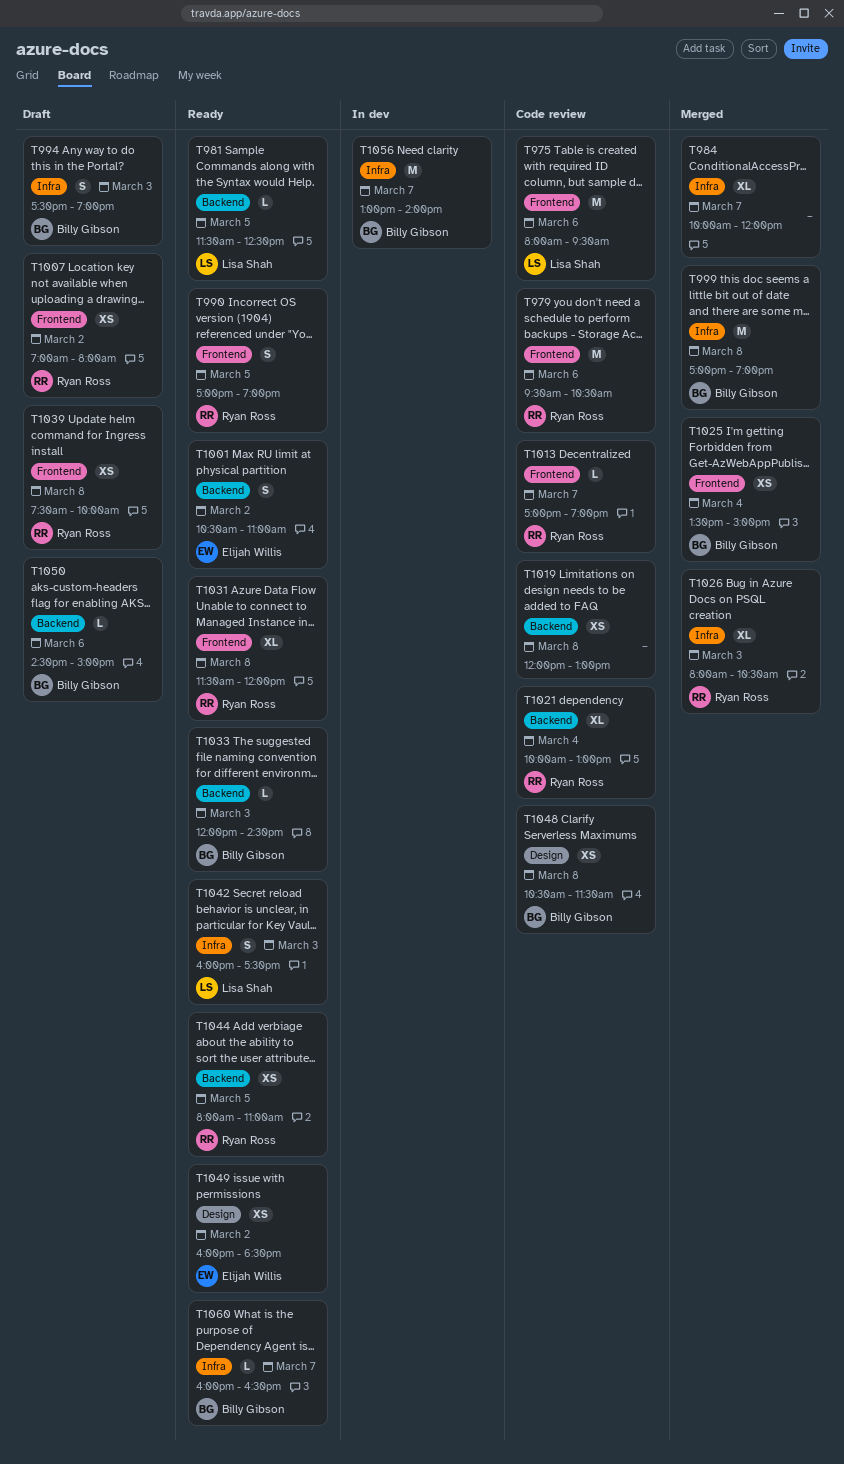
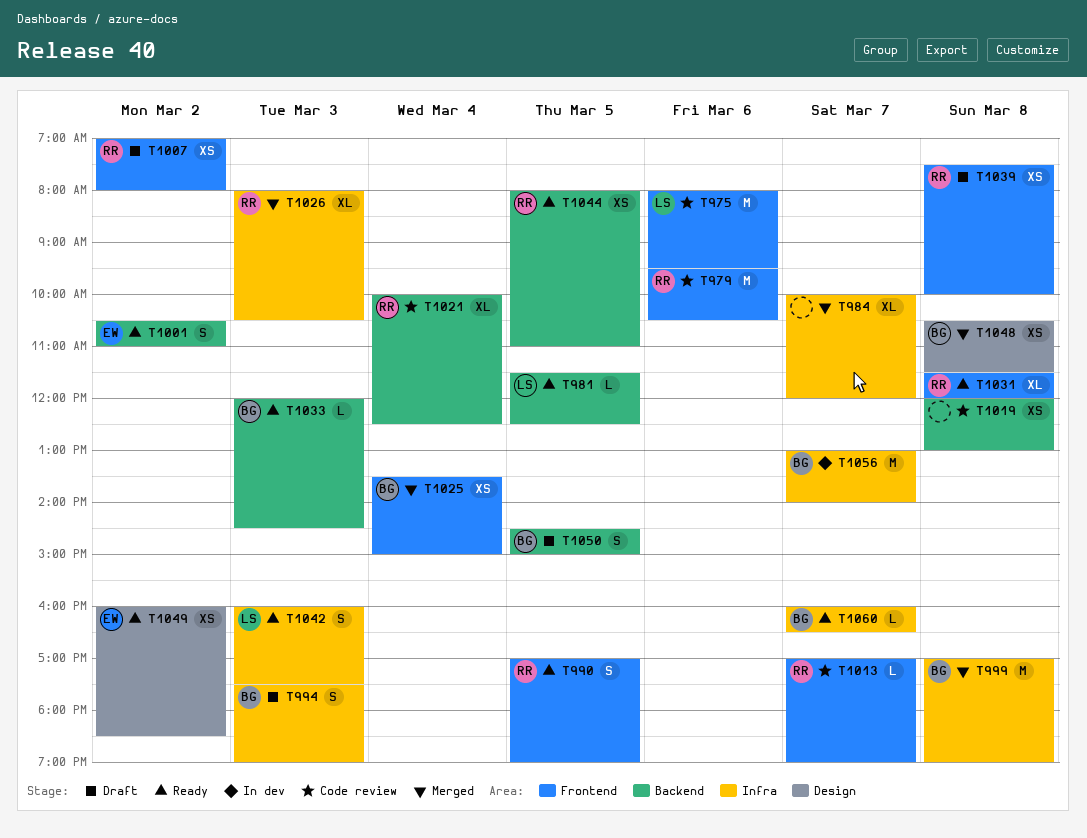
T1021, ends: 13:00 -> 12:30
T1048, status: Code review -> Merged
T1050, estimate: L -> S
T1050, day: Mar 6 -> Mar 5

